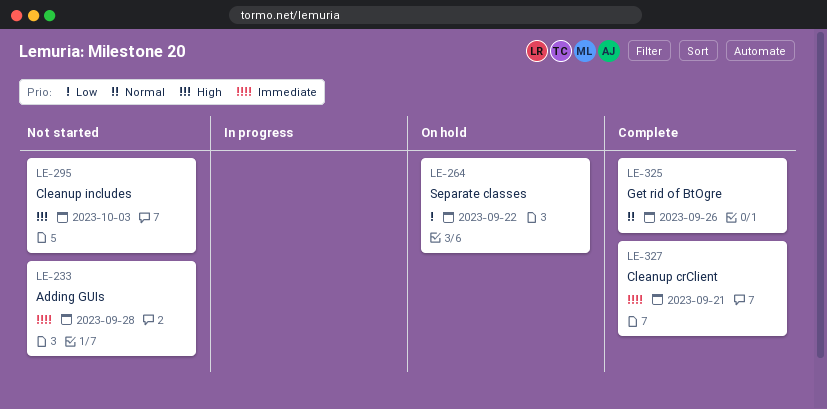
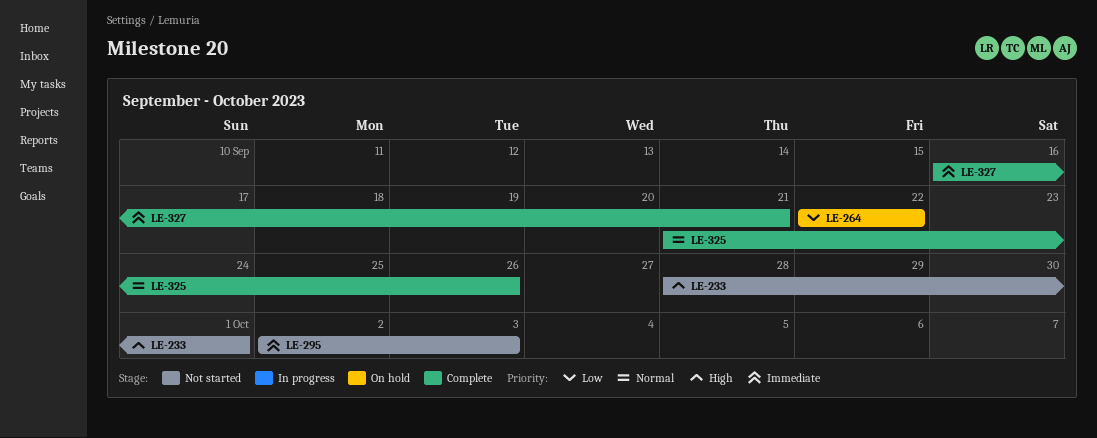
LE-233, priority: Immediate -> High
LE-233, due: Sep 28 -> Oct 1
LE-295, priority: High -> Immediate

